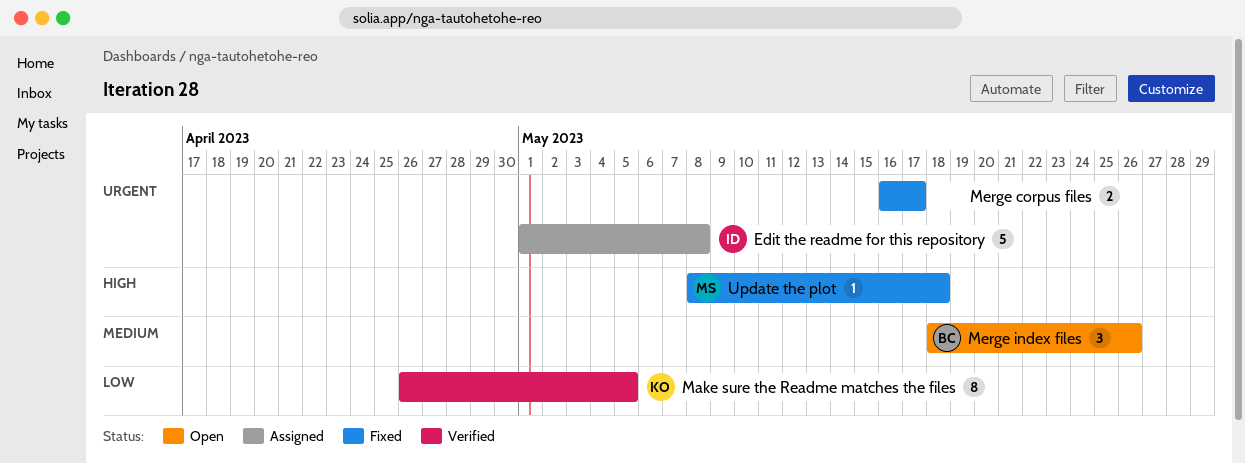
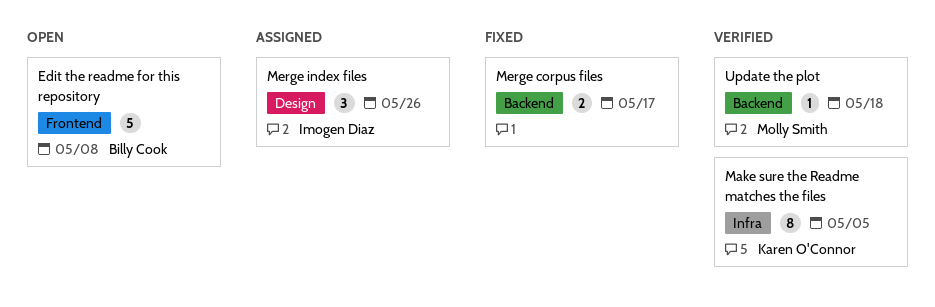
Edit the readme for this repository, status: Assigned -> Open
Edit the readme for this repository, owner: Imogen Diaz -> Billy Cook
Merge index files, status: Open -> Assigned
Merge index files, owner: Billy Cook -> Imogen Diaz
Update the plot, status: Fixed -> Verified

